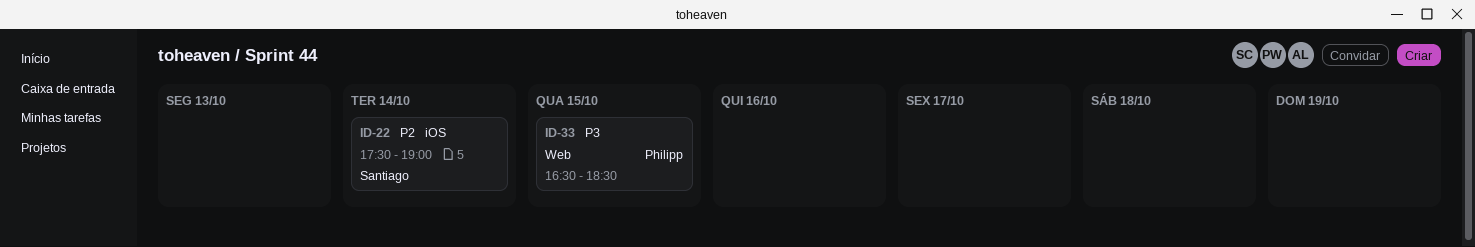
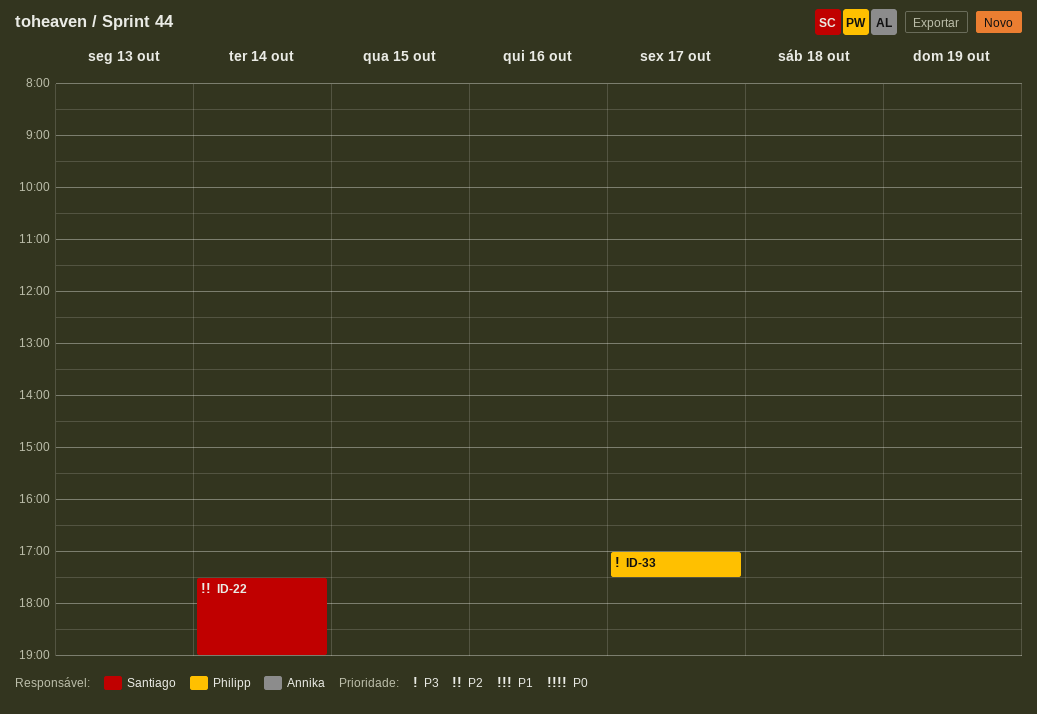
ID-33, day: Oct 15 -> Oct 17
ID-33, begins: 16:30 -> 17:00
ID-33, ends: 18:30 -> 17:30

